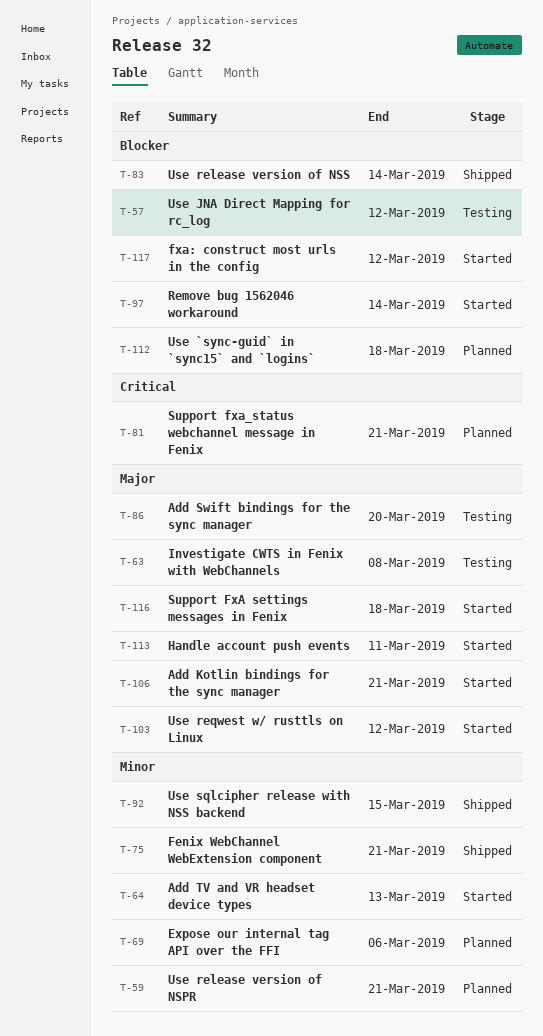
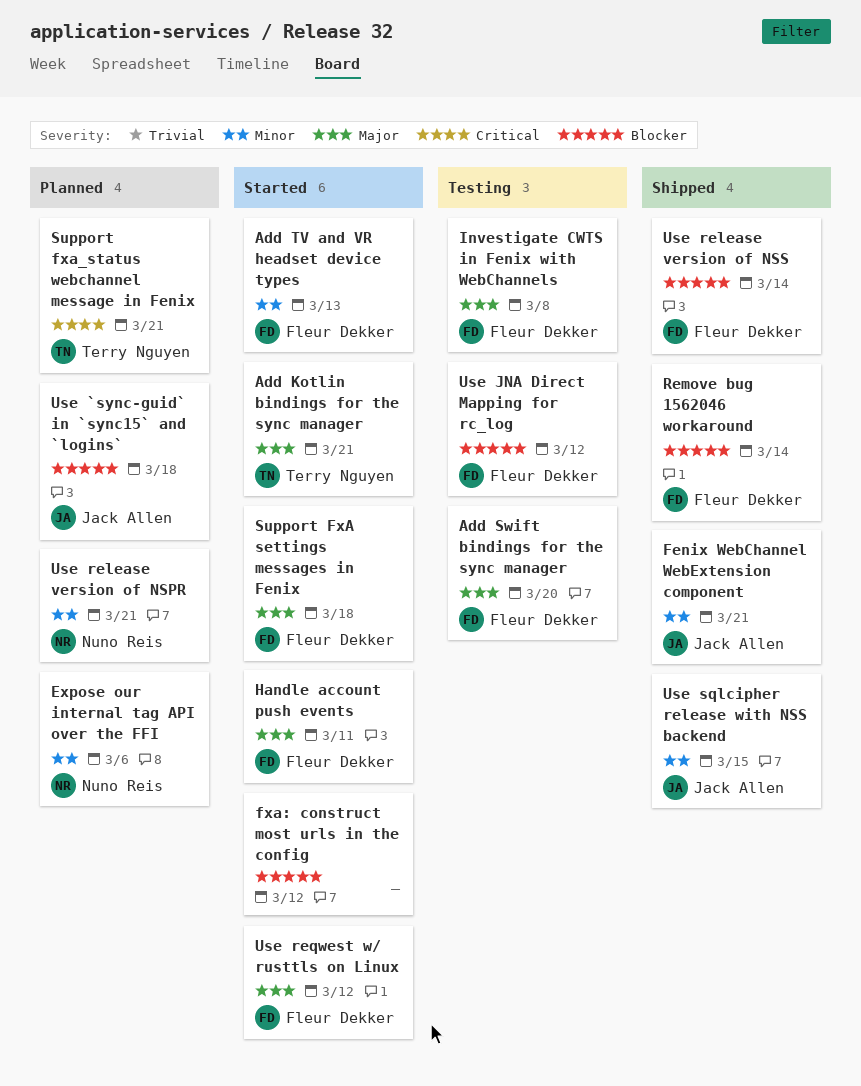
Remove bug 1562046 workaround, status: Started -> Shipped

